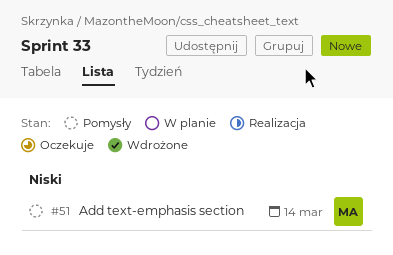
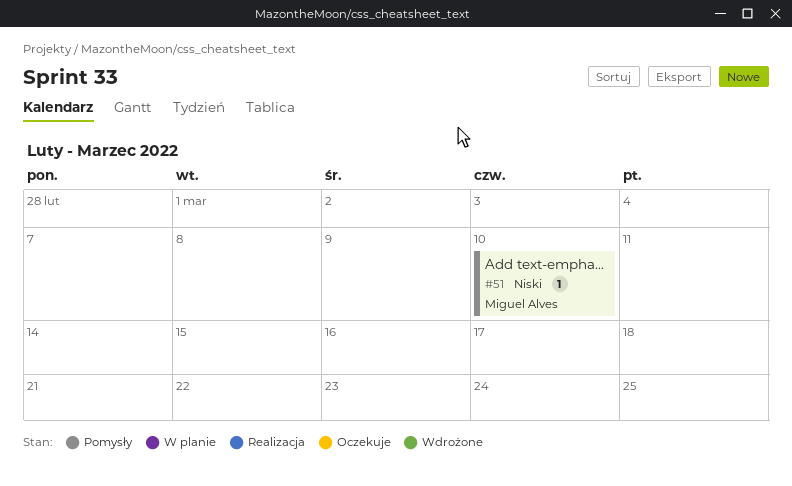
#51, due: Mar 14 -> Mar 10

